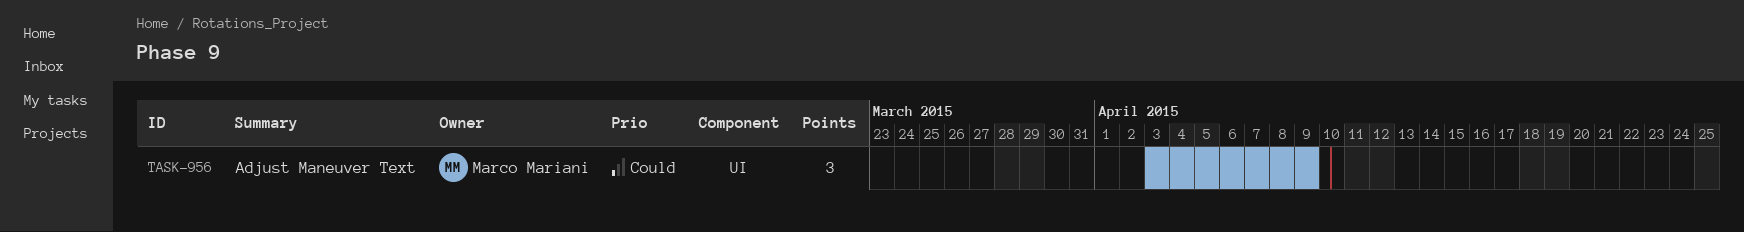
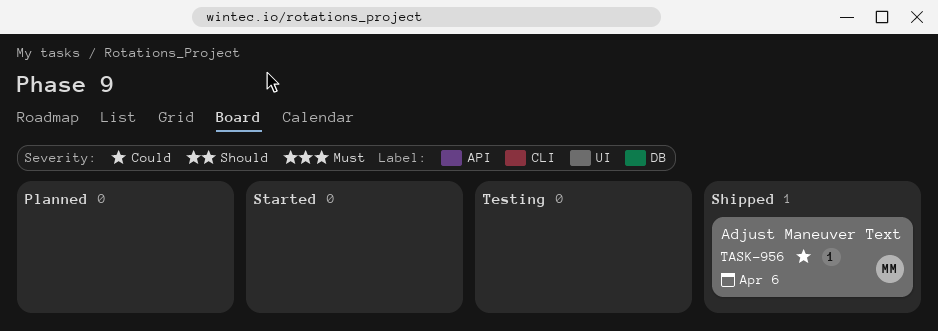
TASK-956, estimate: 3 -> 1
TASK-956, due: Apr 9 -> Apr 6

